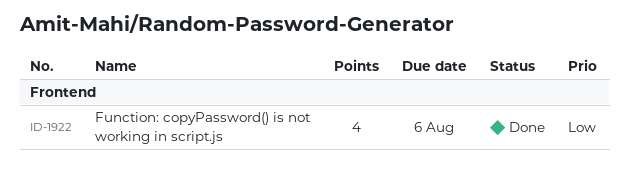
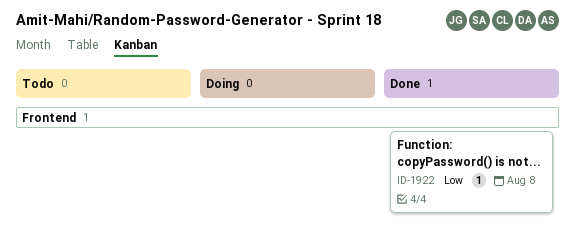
ID-1922, estimate: 4 -> 1
ID-1922, due: Aug 6 -> Aug 8

